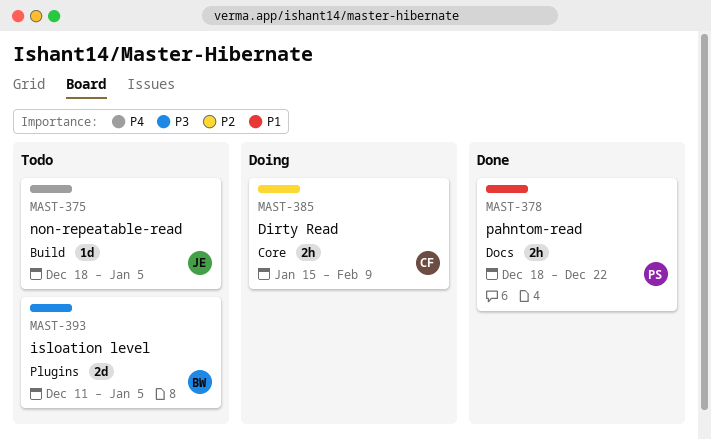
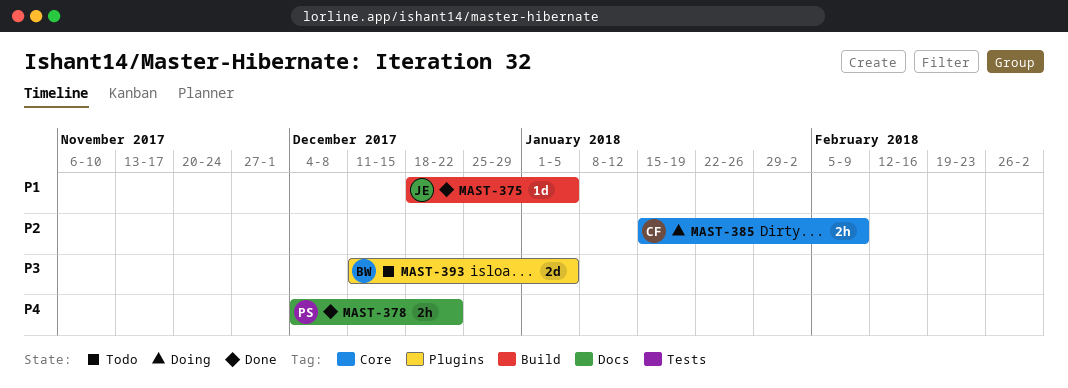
MAST-375, status: Todo -> Done
MAST-375, priority: P4 -> P1
MAST-378, priority: P1 -> P4
MAST-378, start: Dec 18 -> Dec 4

